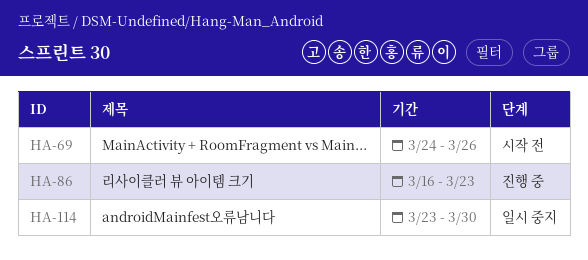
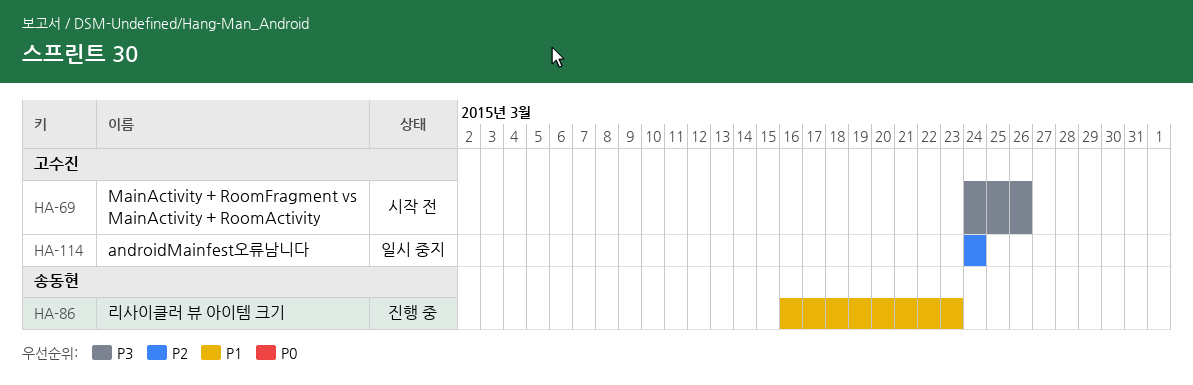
HA-114, start: Mar 23 -> Mar 24
HA-114, due: Mar 30 -> Mar 24

